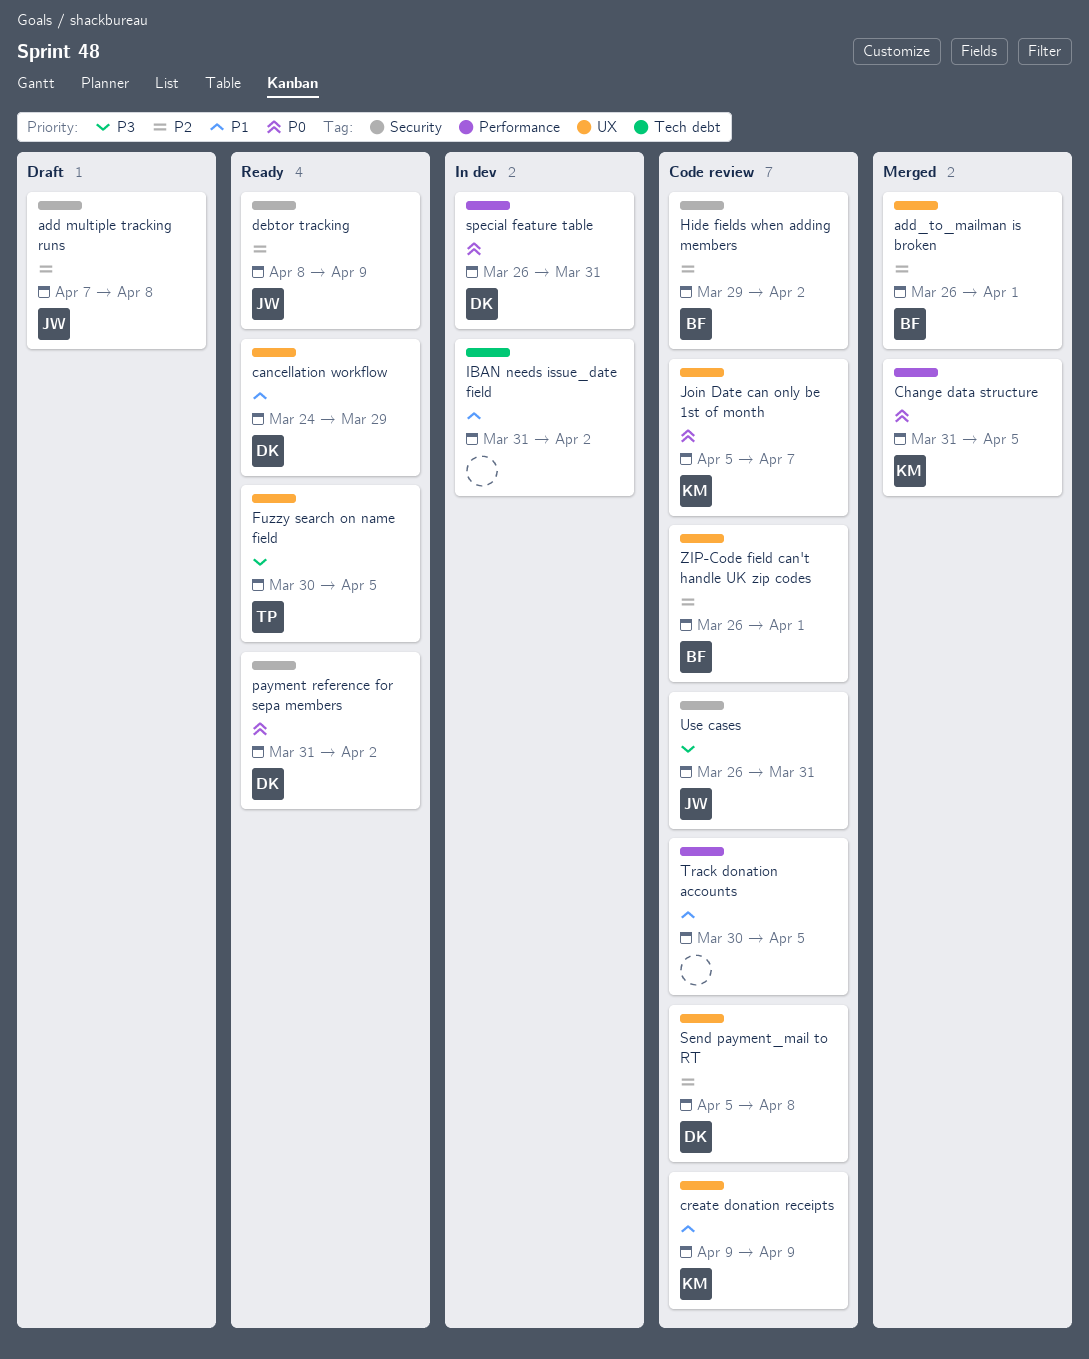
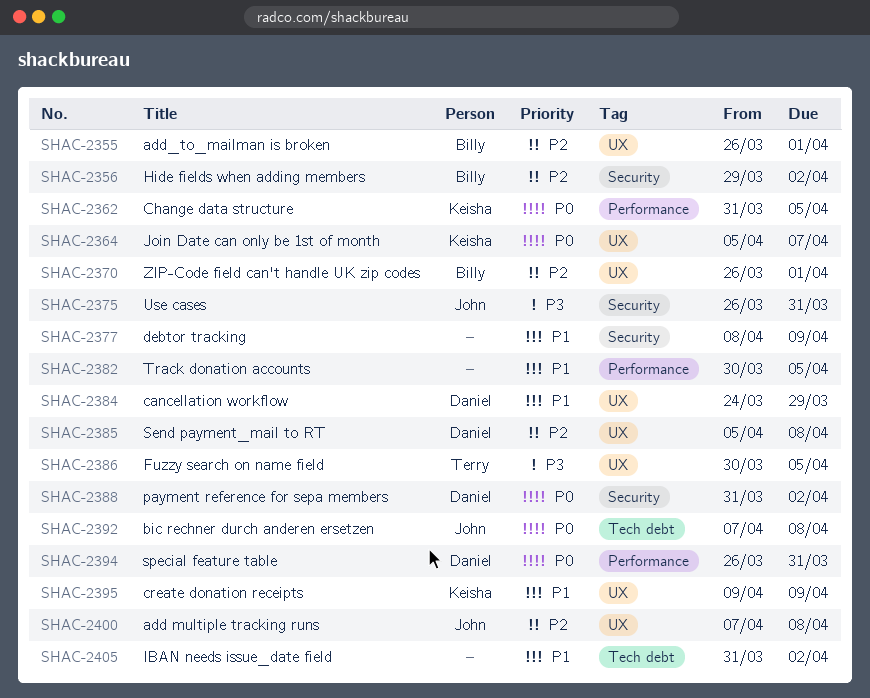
add multiple tracking runs, label: Security -> UX
bic rechner durch anderen ersetzen: none -> present
debtor tracking, owner: John -> none
debtor tracking, priority: P2 -> P1

